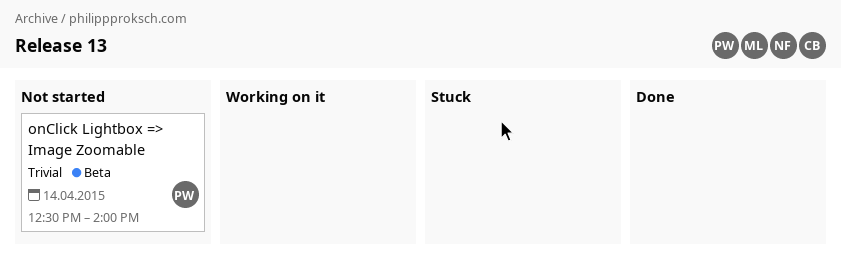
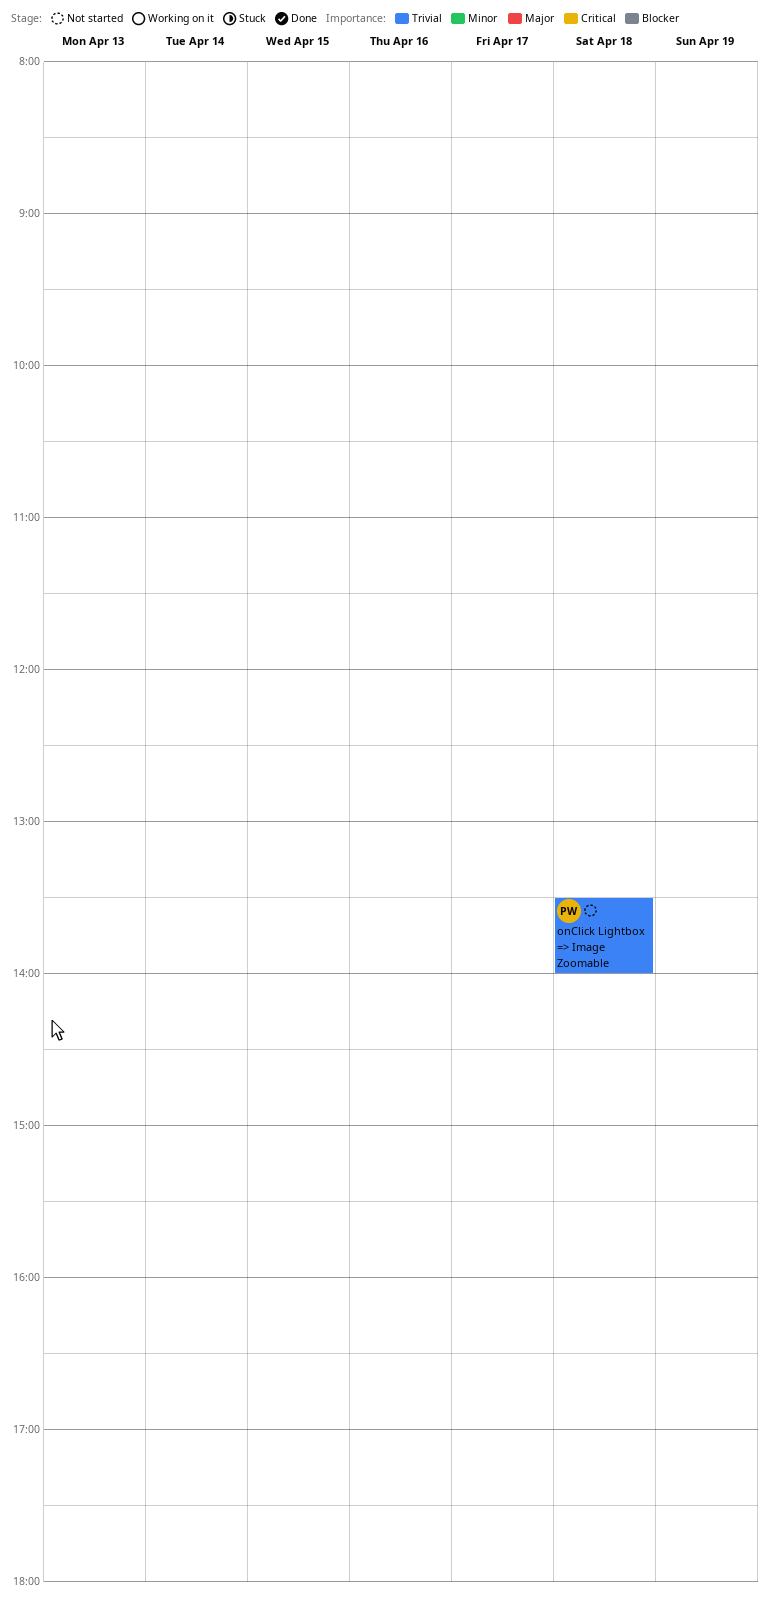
onClick Lightbox => Image Zoomable, day: Apr 14 -> Apr 18
onClick Lightbox => Image Zoomable, begins: 12:30 -> 13:30

